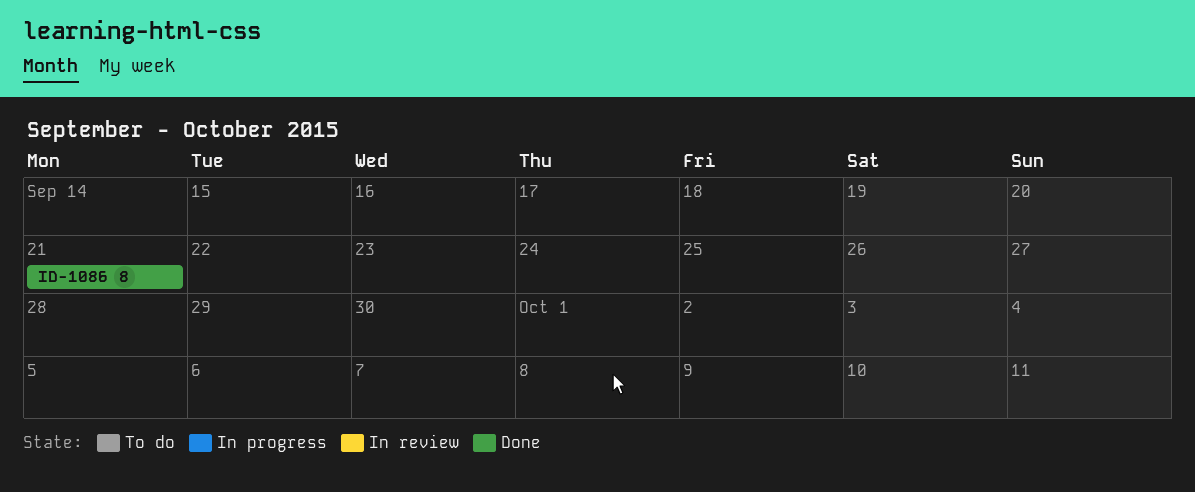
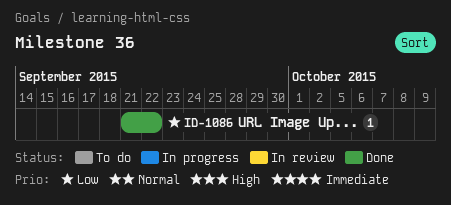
ID-1086, estimate: 8 -> 1
ID-1086, due: Sep 21 -> Sep 22

